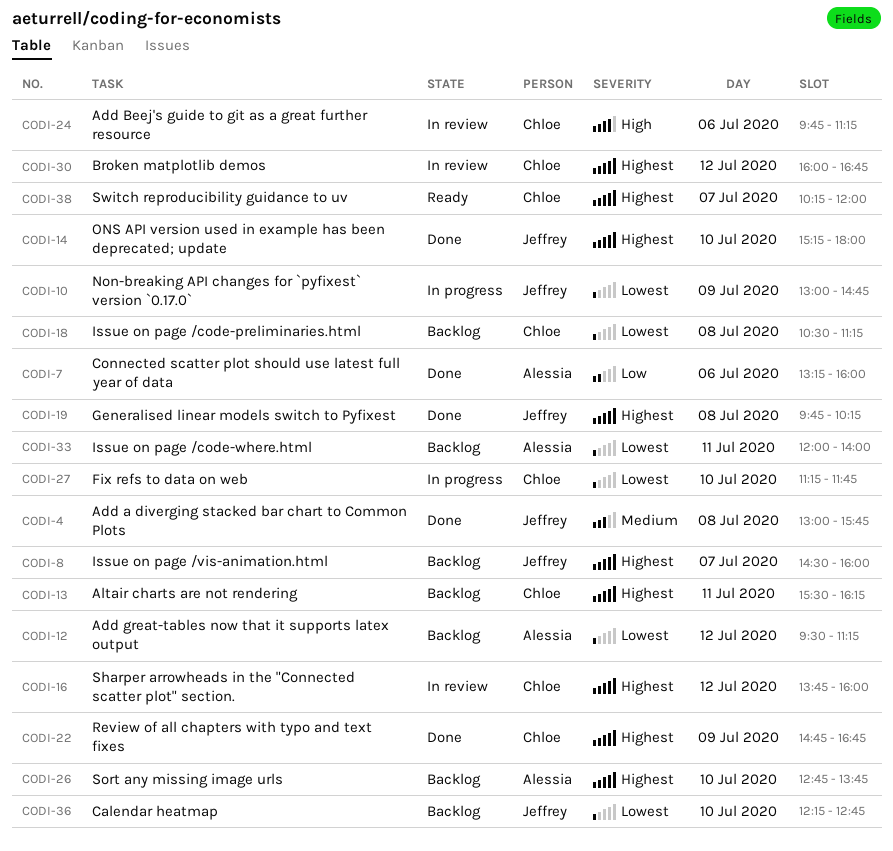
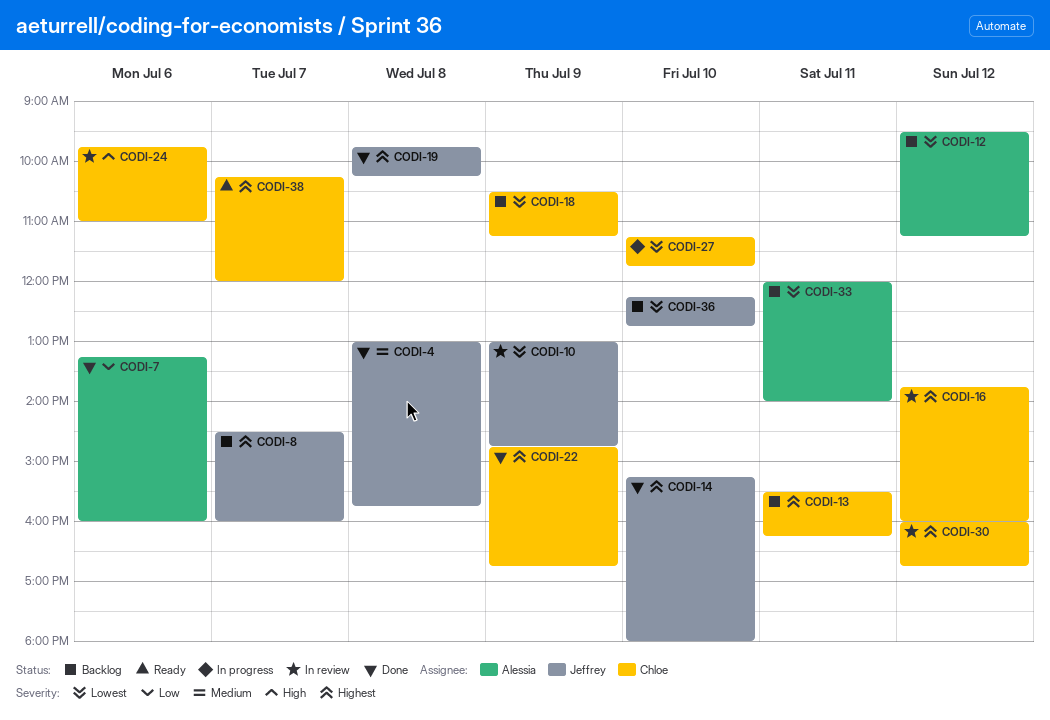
CODI-10, status: In progress -> In review
CODI-18, day: Jul 8 -> Jul 9
CODI-24, ends: 11:15 -> 11:00
CODI-26: present -> none

